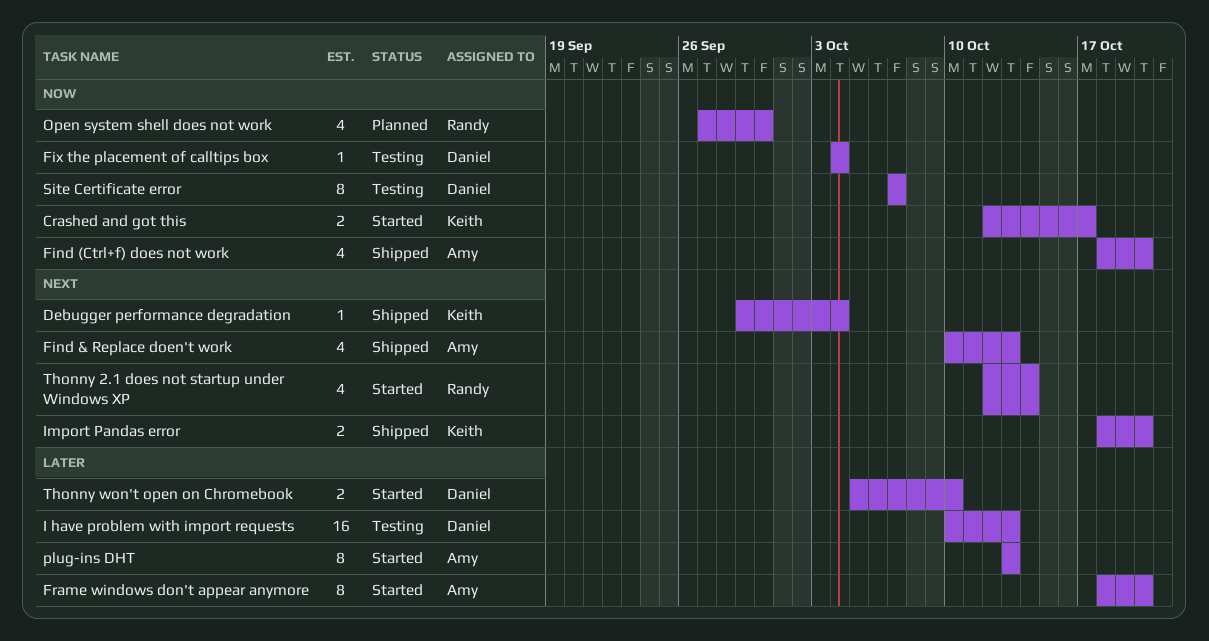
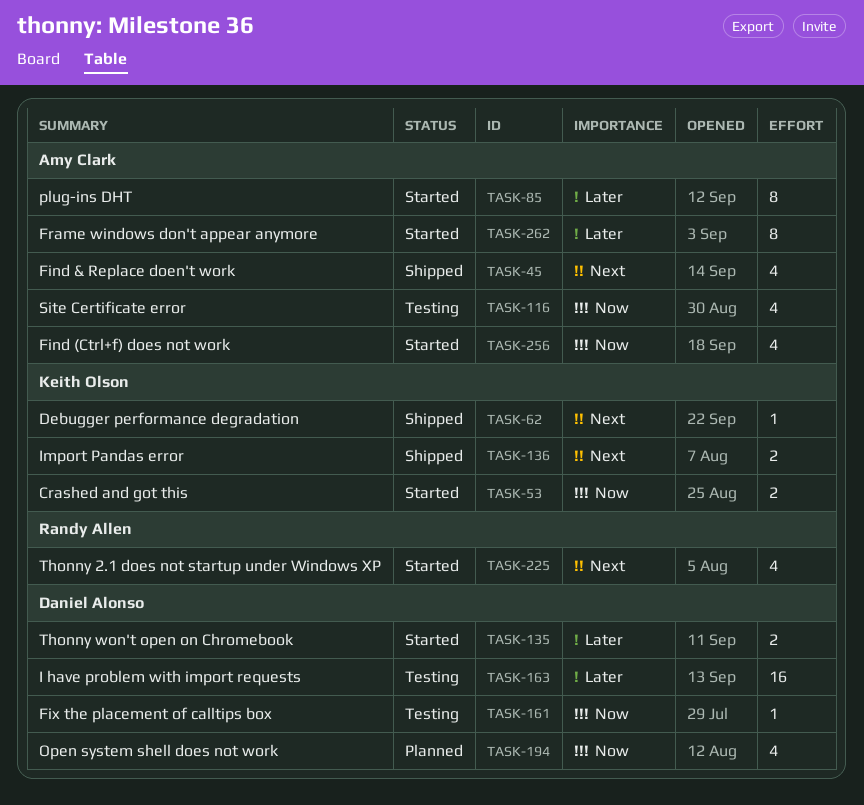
Find (Ctrl+f) does not work, status: Shipped -> Started
Open system shell does not work, owner: Randy Allen -> Daniel Alonso
Site Certificate error, owner: Daniel Alonso -> Amy Clark
Site Certificate error, estimate: 8 -> 4

